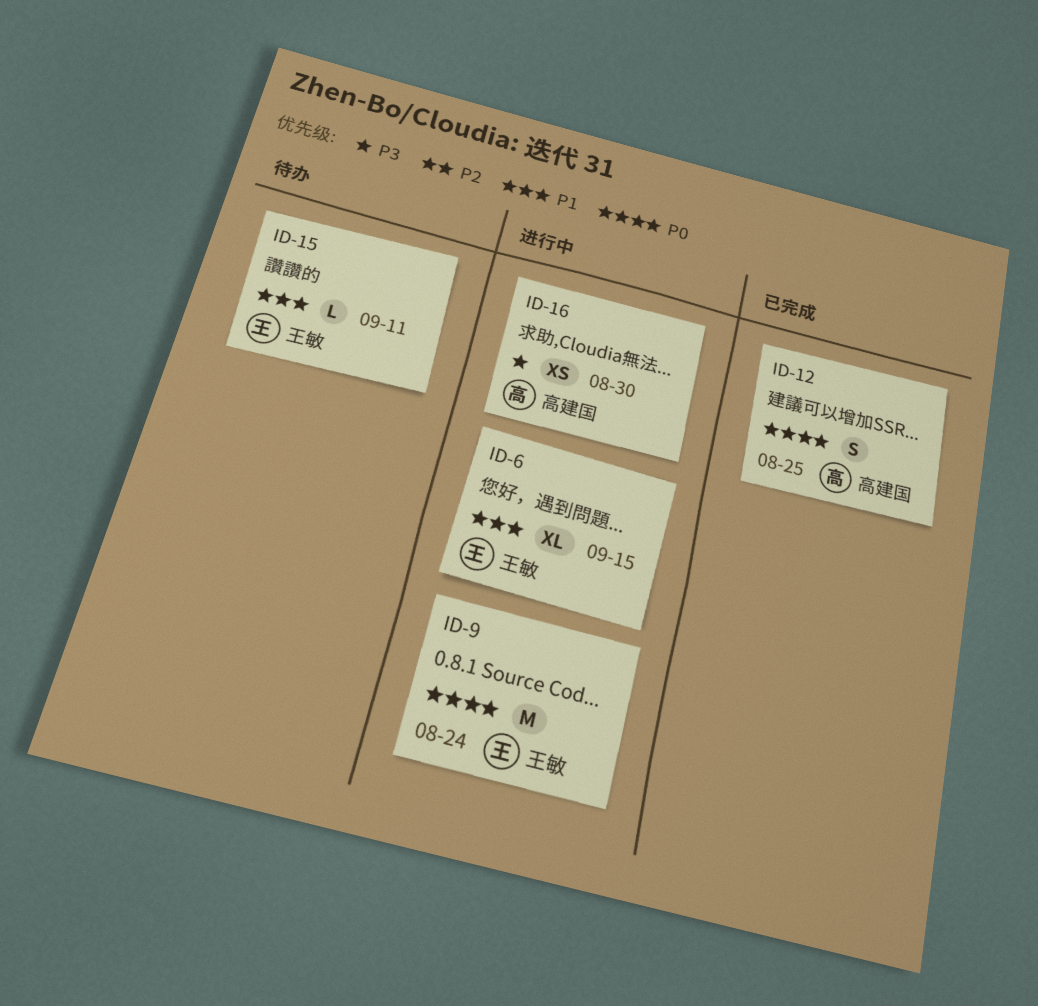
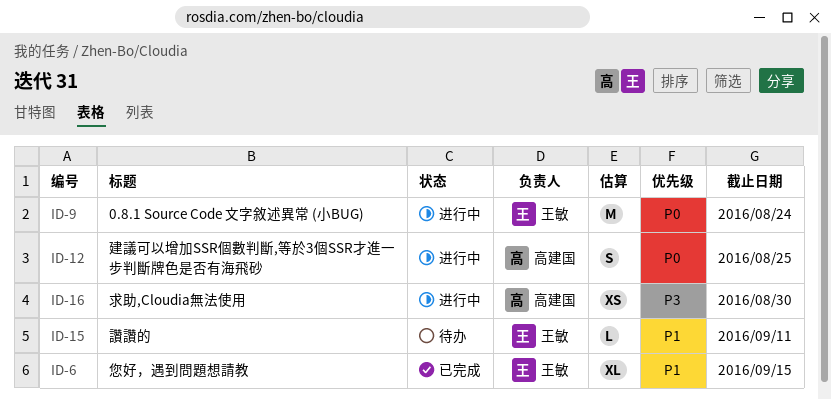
ID-6, status: 进行中 -> 已完成
ID-12, status: 已完成 -> 进行中

